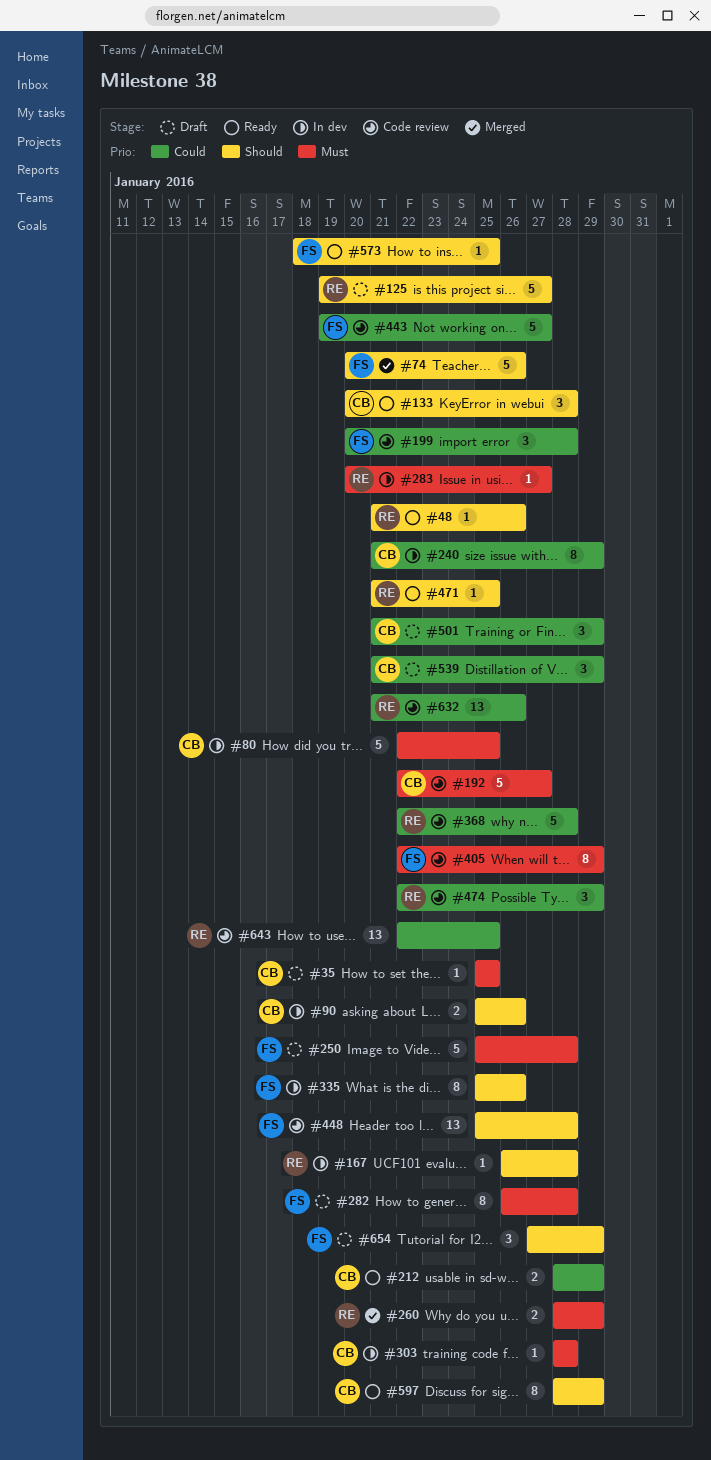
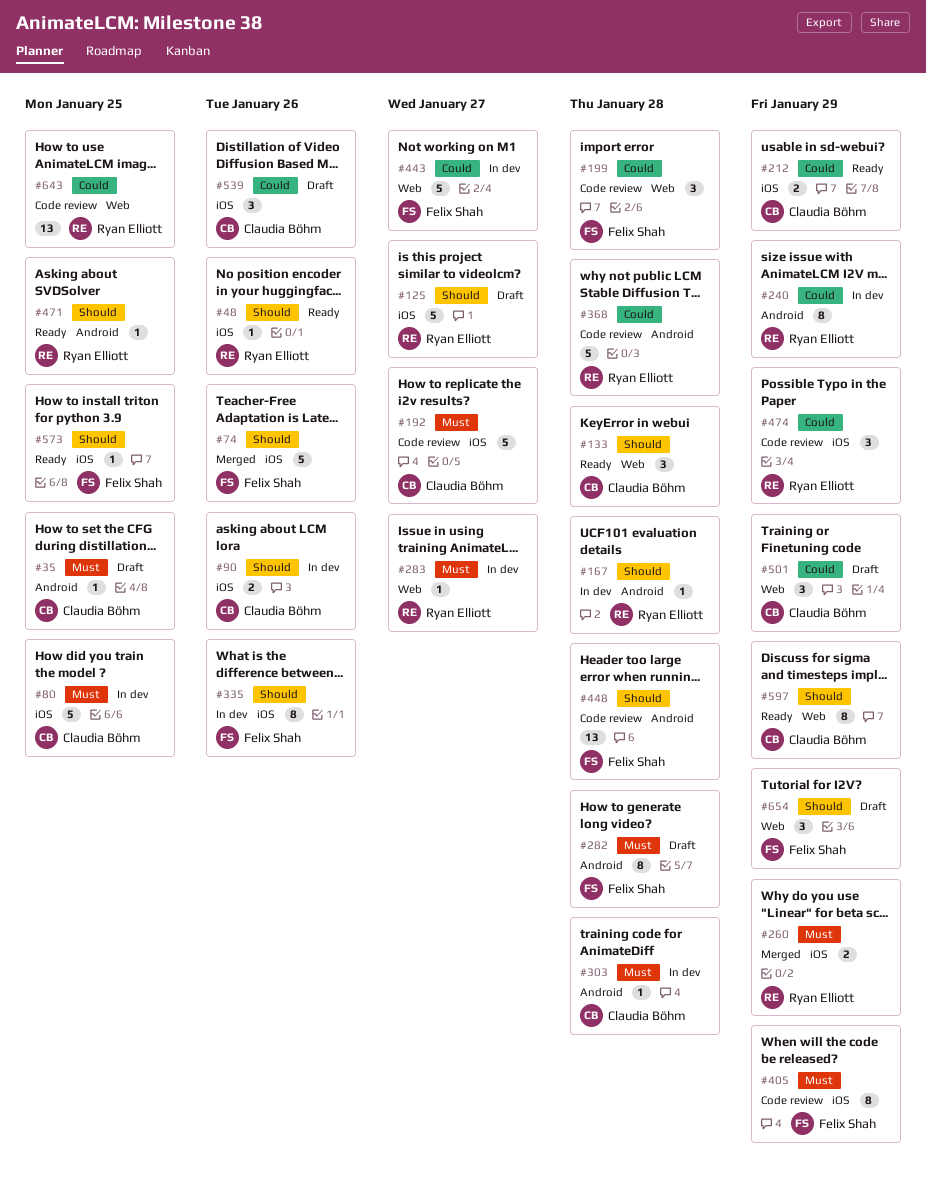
#240, owner: Claudia Böhm -> Ryan Elliott
#250: present -> none
#443, status: Code review -> In dev
#539, due: Jan 29 -> Jan 26
#632: present -> none

